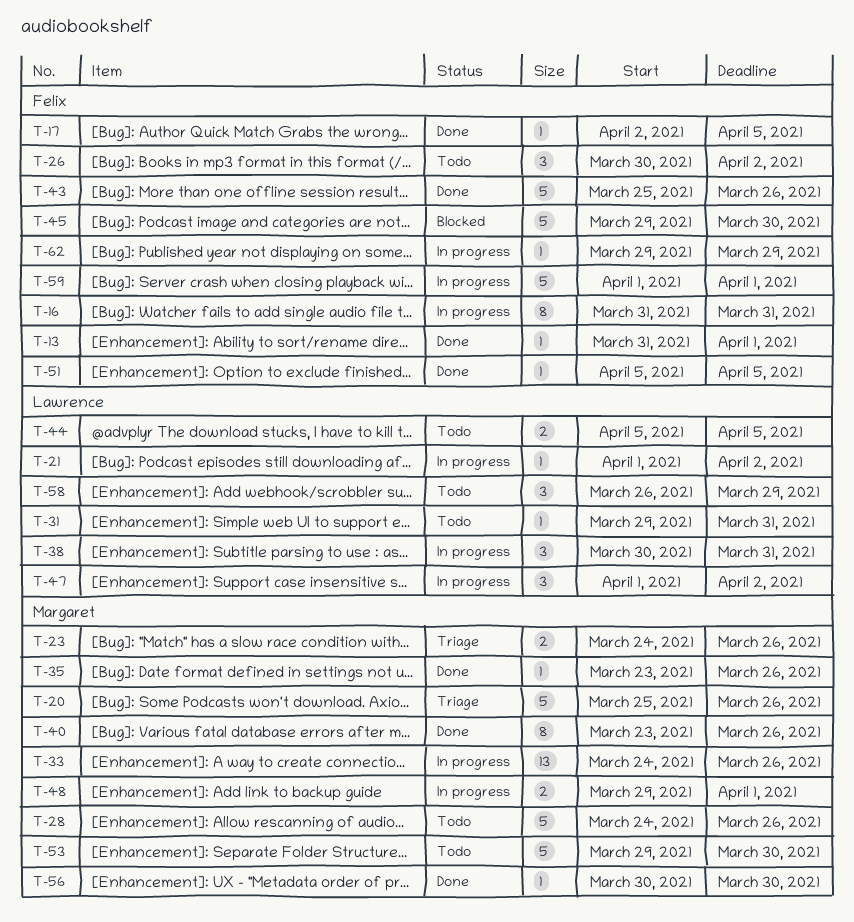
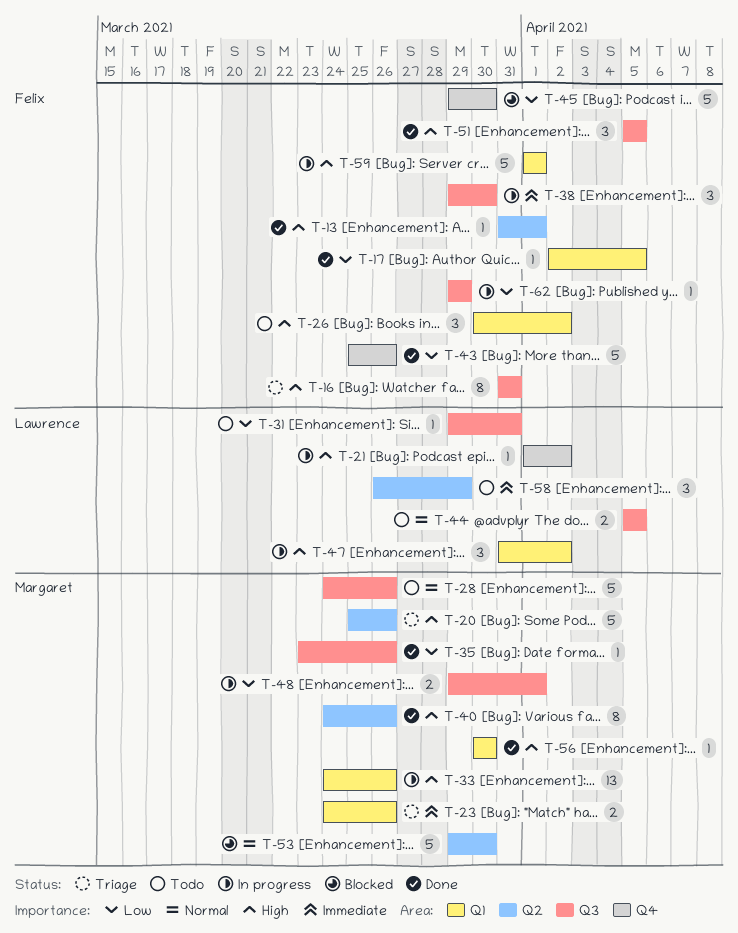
T-16, status: In progress -> Triage
T-38, owner: Lawrence -> Felix
T-38, start: Mar 30 -> Mar 29
T-38, due: Mar 31 -> Mar 30
T-40, start: Mar 23 -> Mar 24
T-47, start: Apr 1 -> Mar 31
T-51, estimate: 1 -> 3
T-53, status: Todo -> Blocked

